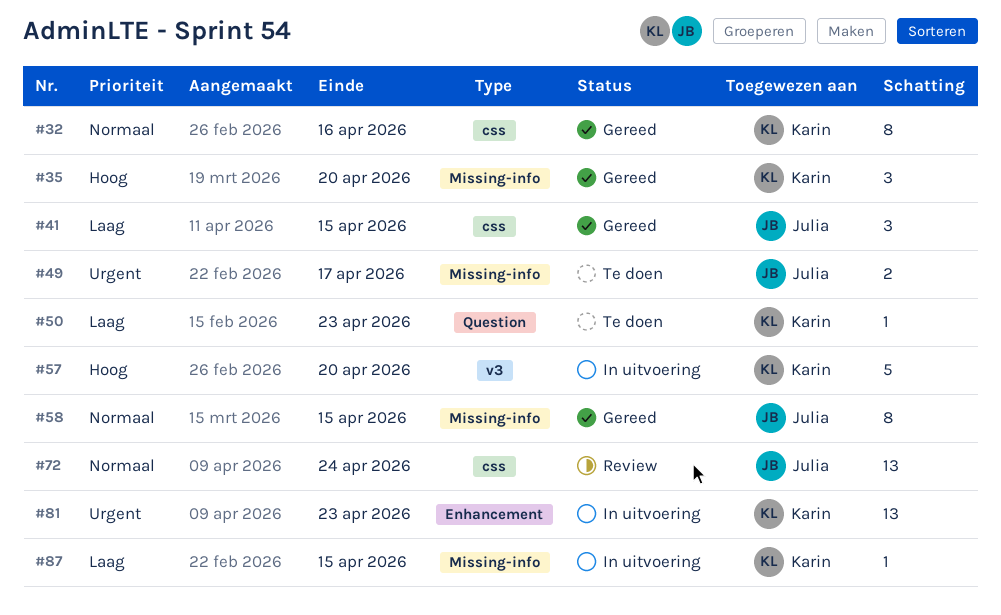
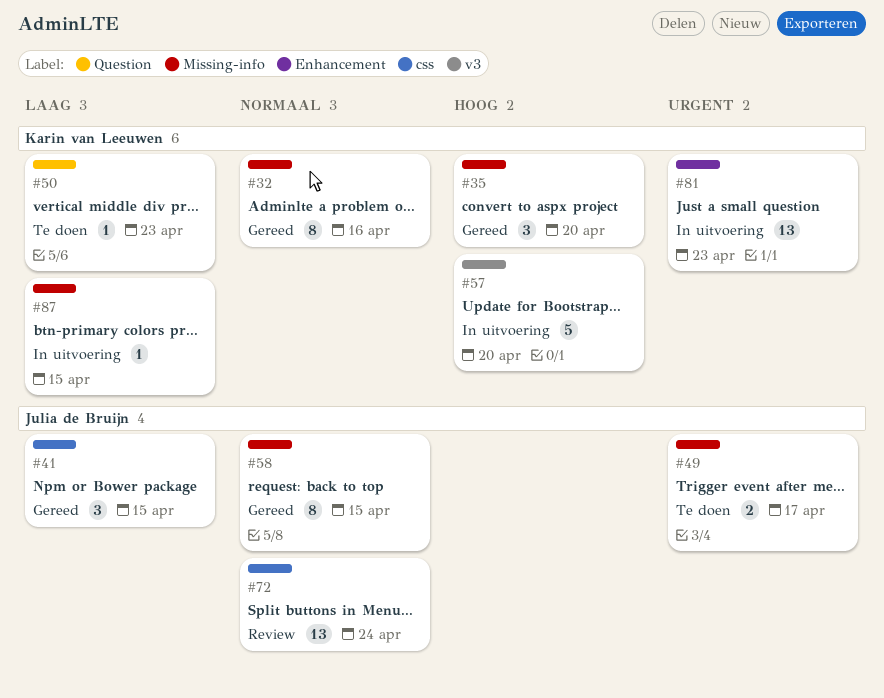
#32, label: css -> Missing-info

